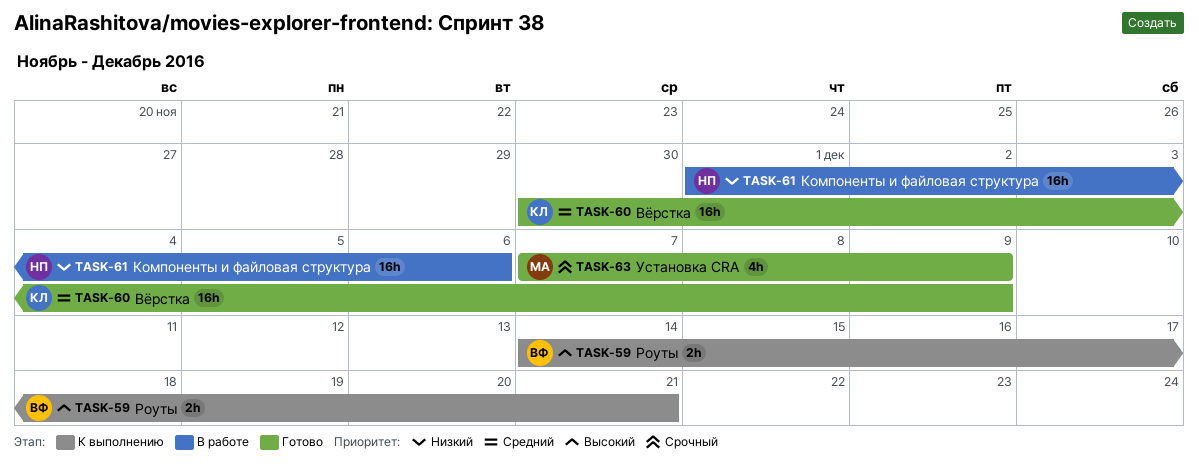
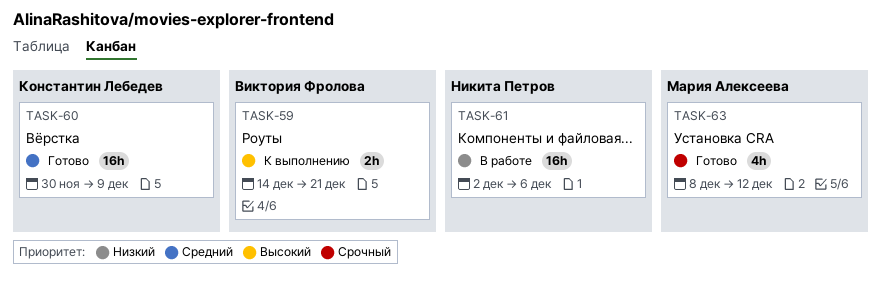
TASK-61, start: Dec 1 -> Dec 2
TASK-63, start: Dec 7 -> Dec 8
TASK-63, due: Dec 9 -> Dec 12

